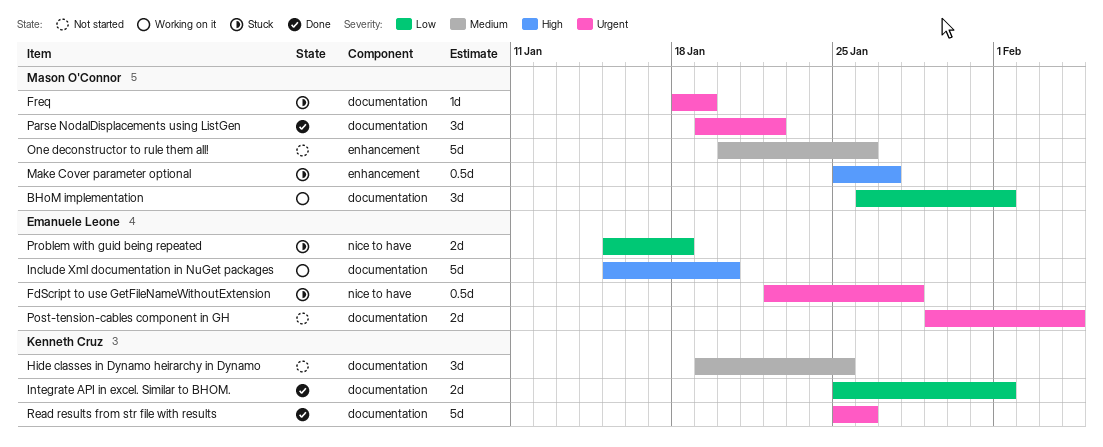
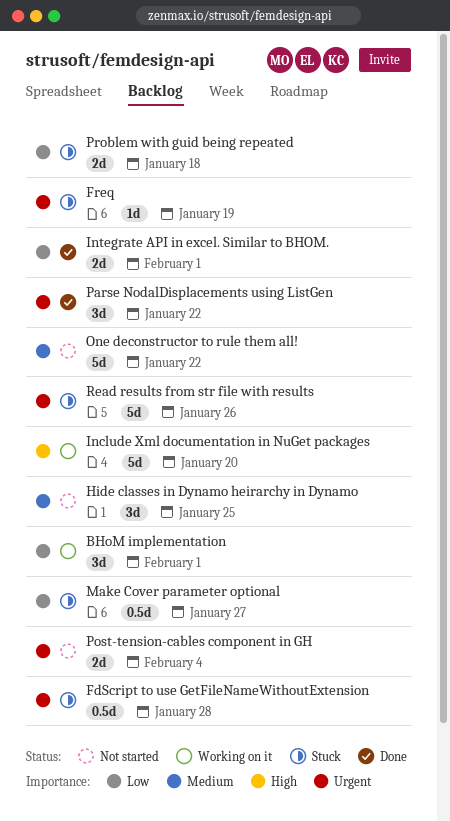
Make Cover parameter optional, priority: High -> Low
One deconstructor to rule them all!, due: Jan 26 -> Jan 22
Read results from str file with results, status: Done -> Stuck

